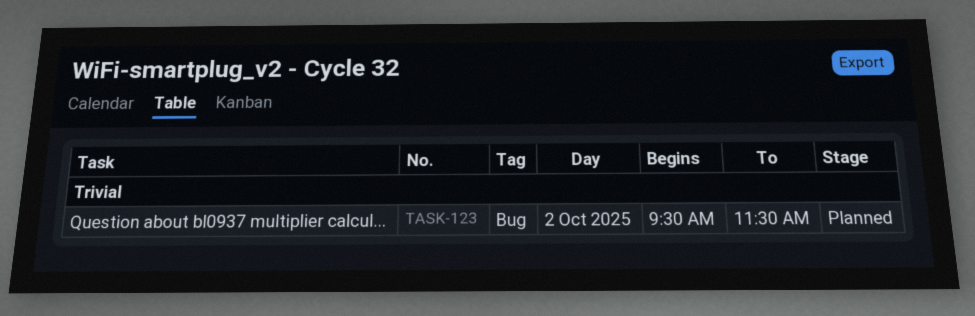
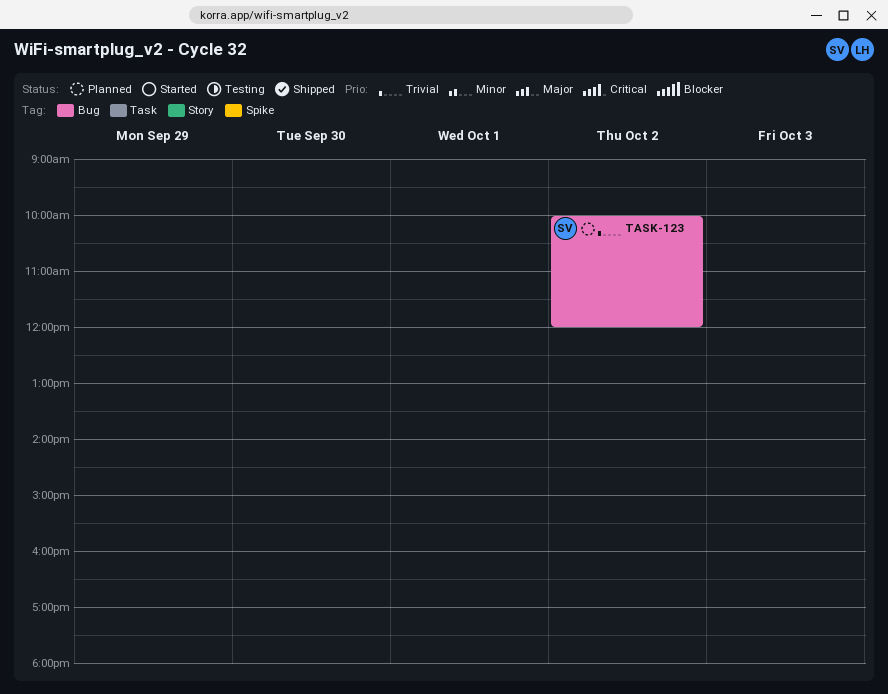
TASK-123, begins: 09:30 -> 10:00
TASK-123, ends: 11:30 -> 12:00

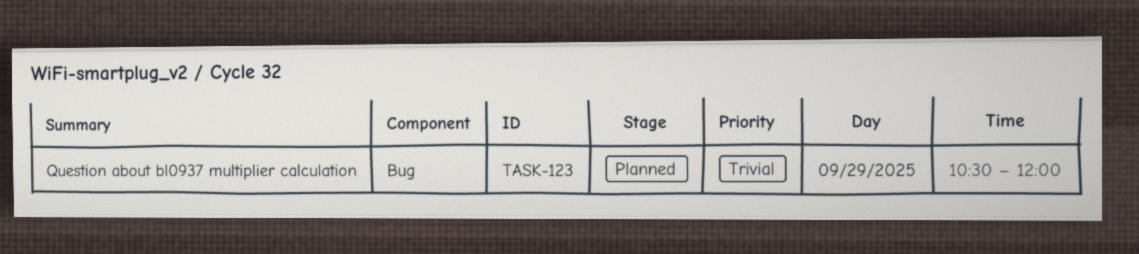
TASK-123, day: Oct 2 -> Sep 29
TASK-123, begins: 10:00 -> 10:30

